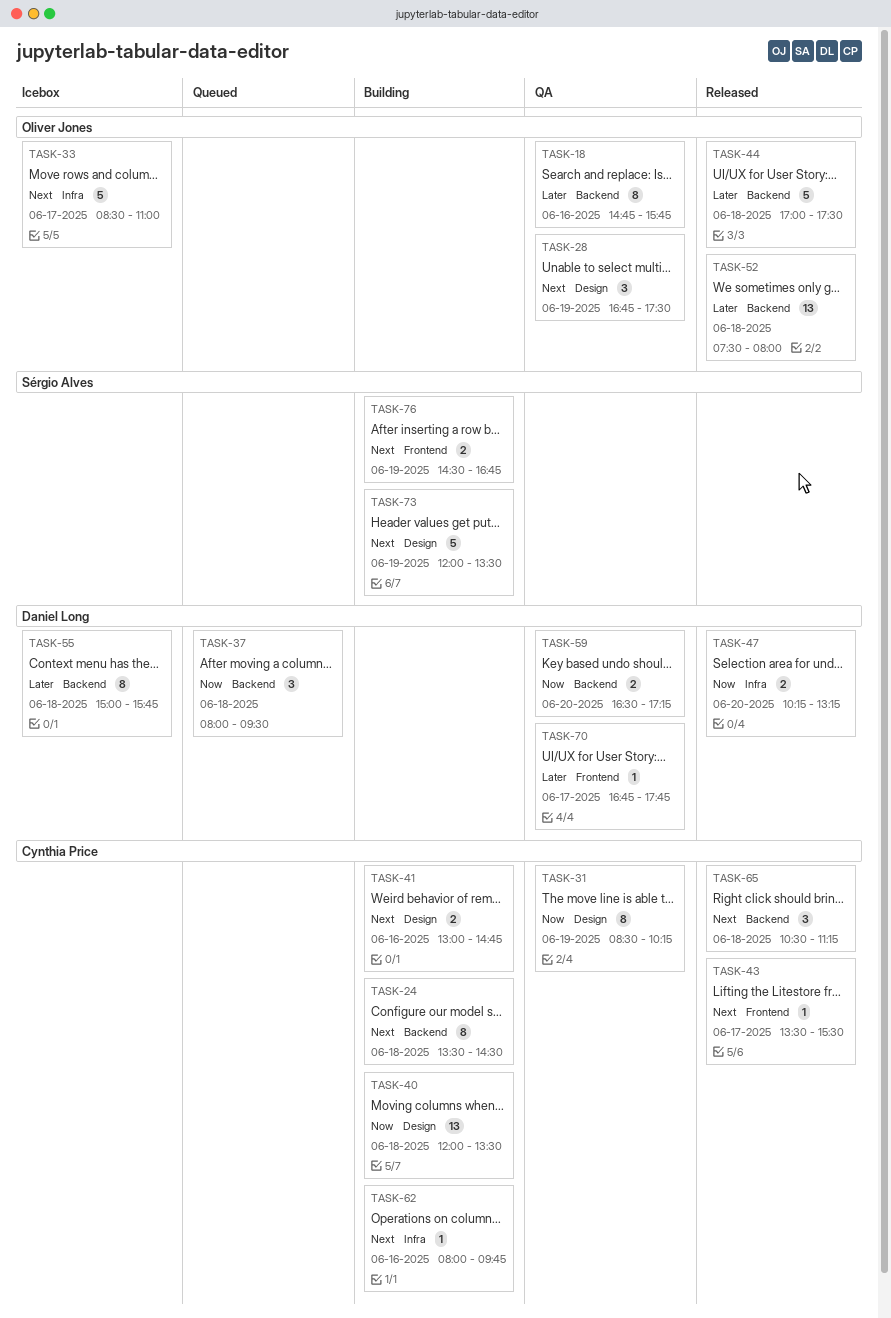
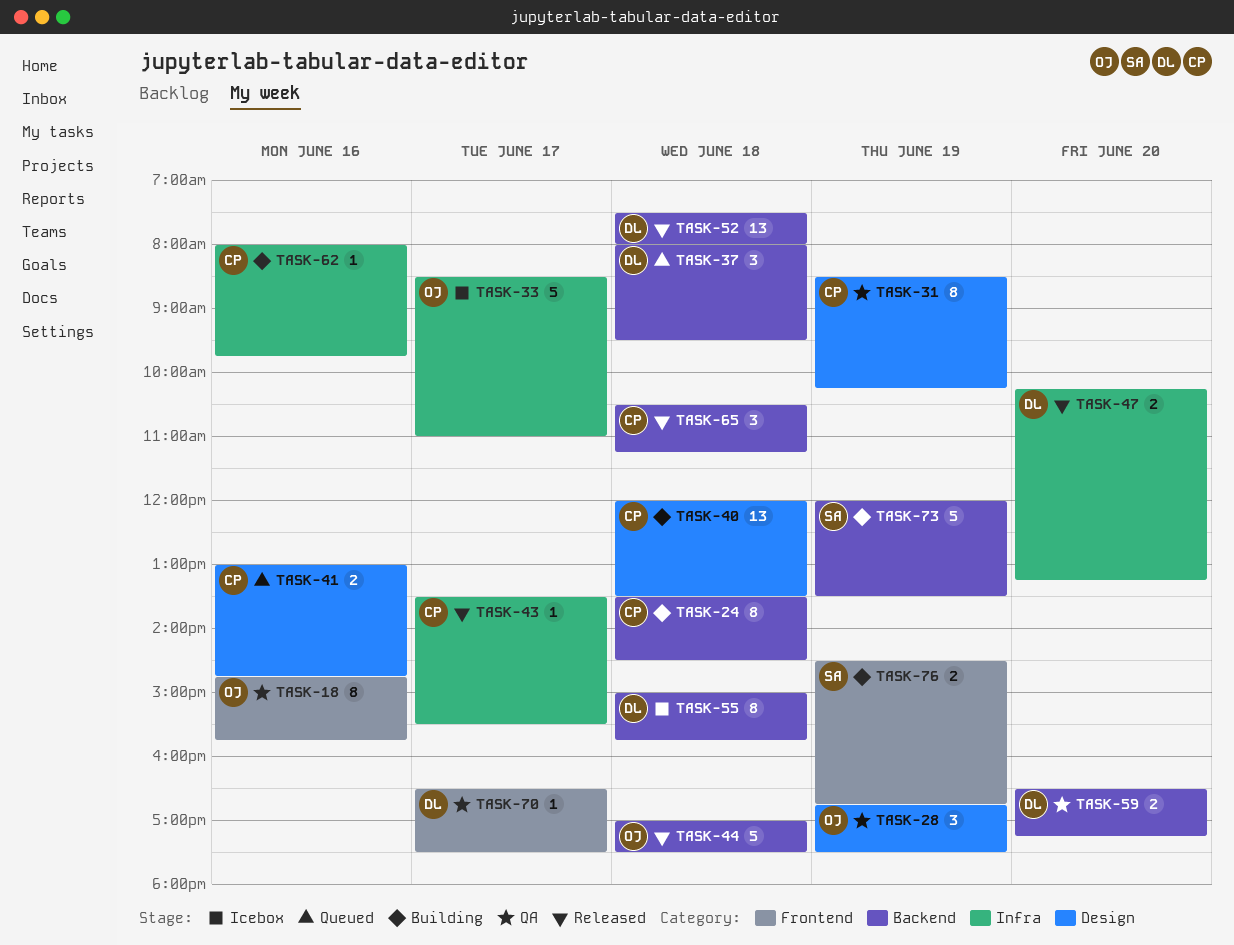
TASK-18, label: Backend -> Frontend
TASK-41, status: Building -> Queued
TASK-43, label: Frontend -> Infra
TASK-52, owner: Oliver Jones -> Daniel Long
TASK-70, begins: 16:45 -> 16:30
TASK-70, ends: 17:45 -> 17:30
TASK-73, label: Design -> Backend

